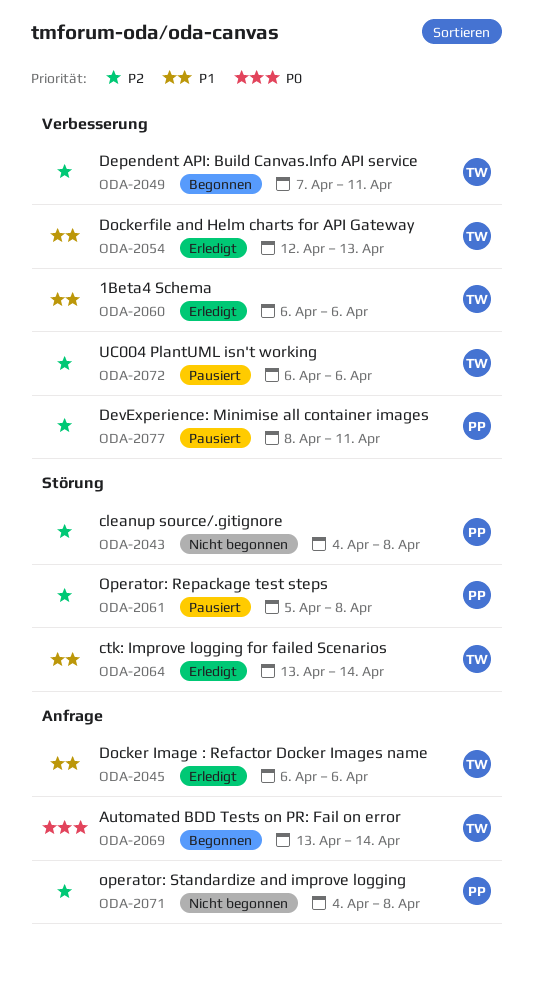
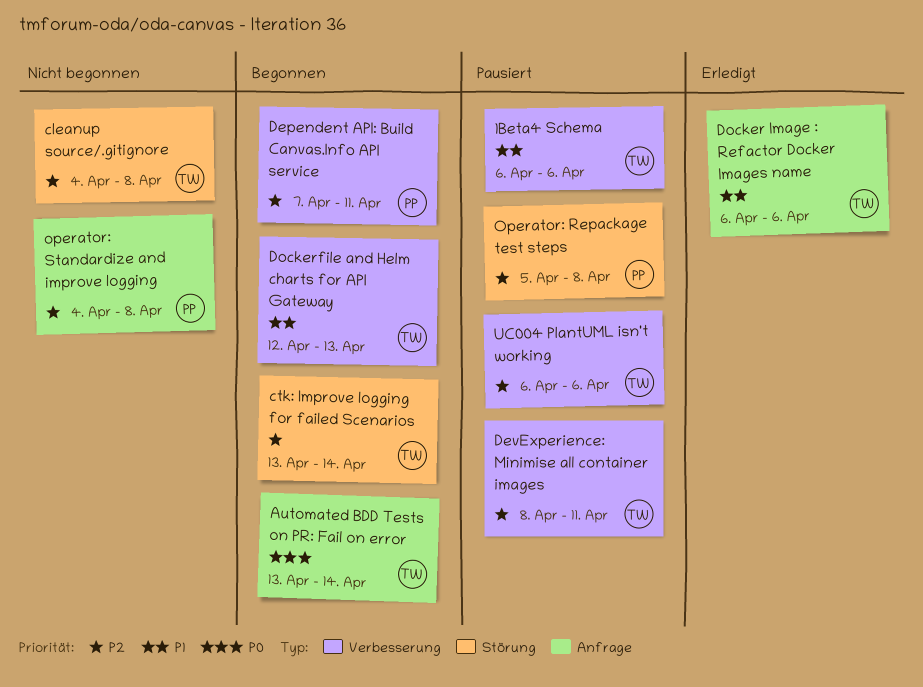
1Beta4 Schema, status: Erledigt -> Pausiert
cleanup source/.gitignore, owner: PP -> TW
ctk: Improve logging for failed Scenarios, status: Erledigt -> Begonnen
ctk: Improve logging for failed Scenarios, priority: P1 -> P2
Dependent API: Build Canvas.Info API service, owner: TW -> PP
DevExperience: Minimise all container images, owner: PP -> TW
Dockerfile and Helm charts for API Gateway, status: Erledigt -> Begonnen

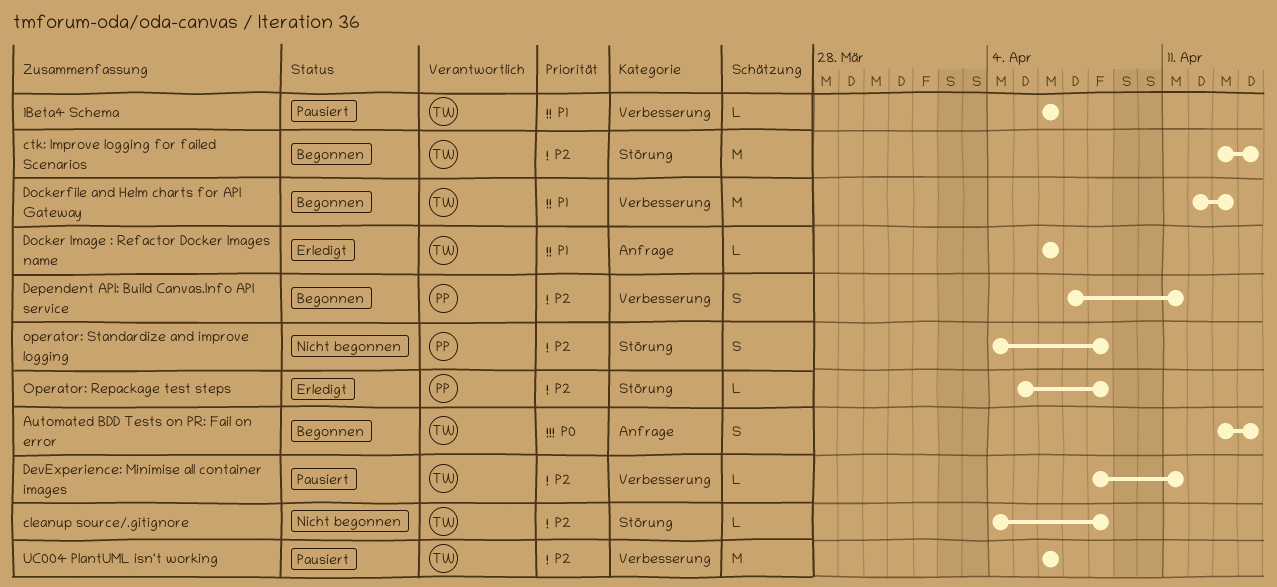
Operator: Repackage test steps, status: Pausiert -> Erledigt
operator: Standardize and improve logging, label: Anfrage -> Störung

